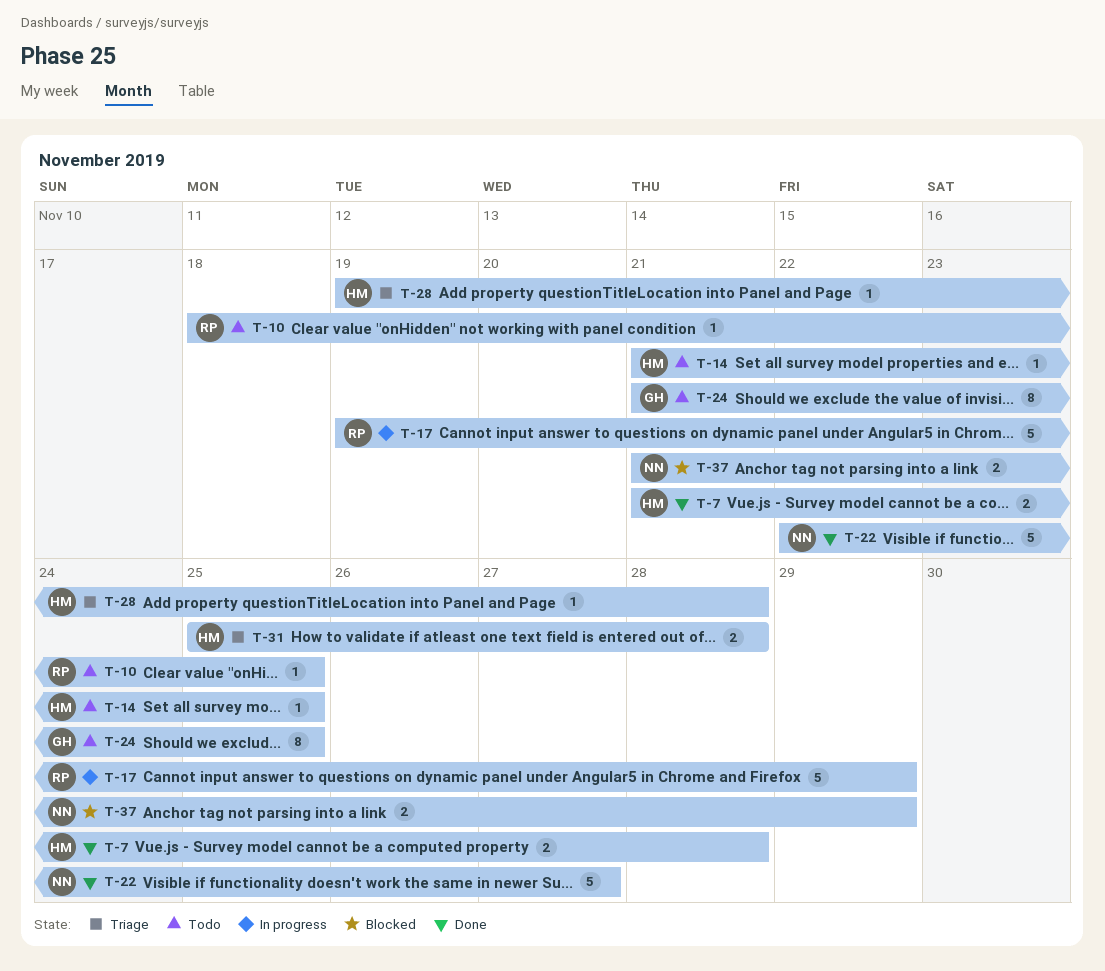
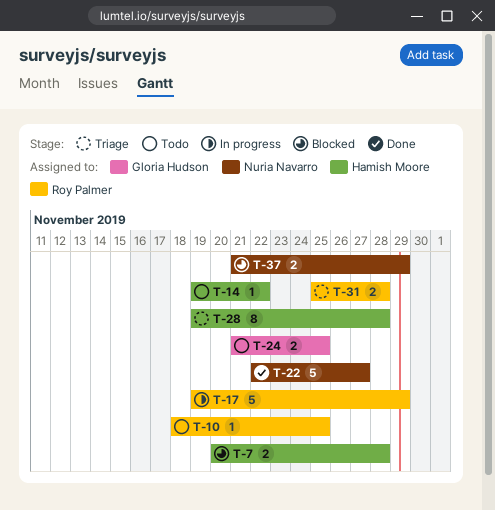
T-7, status: Done -> Blocked
T-7, start: Nov 21 -> Nov 20
T-14, start: Nov 21 -> Nov 19
T-14, due: Nov 25 -> Nov 22
T-24, estimate: 8 -> 2
T-28, estimate: 1 -> 8
T-31, owner: Hamish Moore -> Roy Palmer

